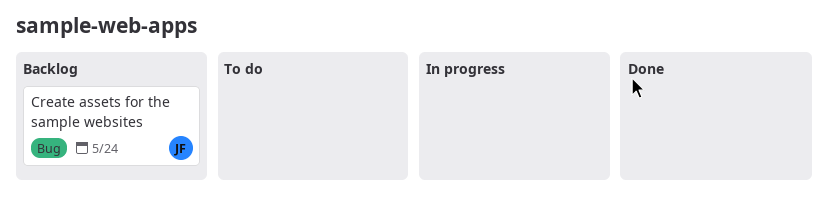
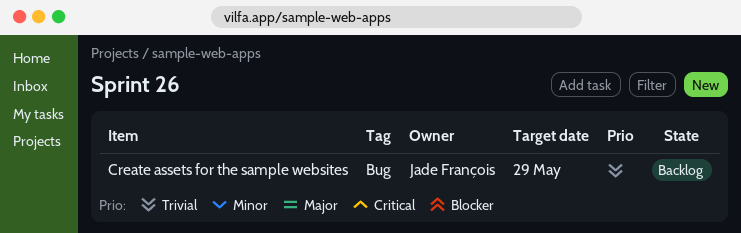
Create assets for the sample websites, due: May 24 -> May 29

